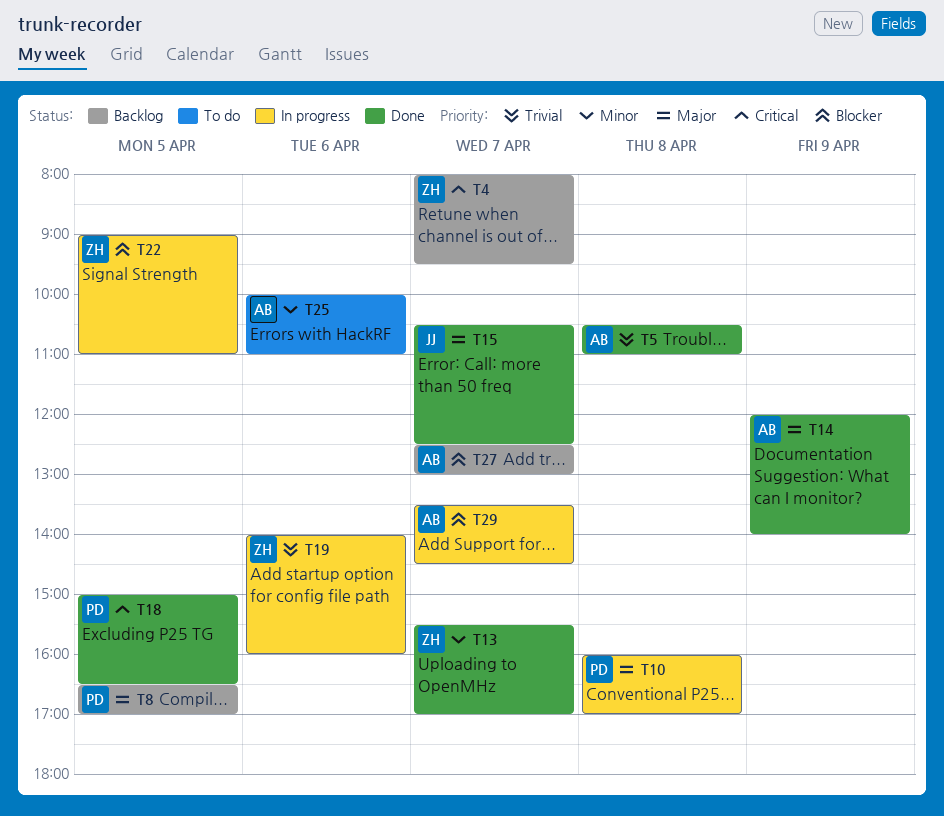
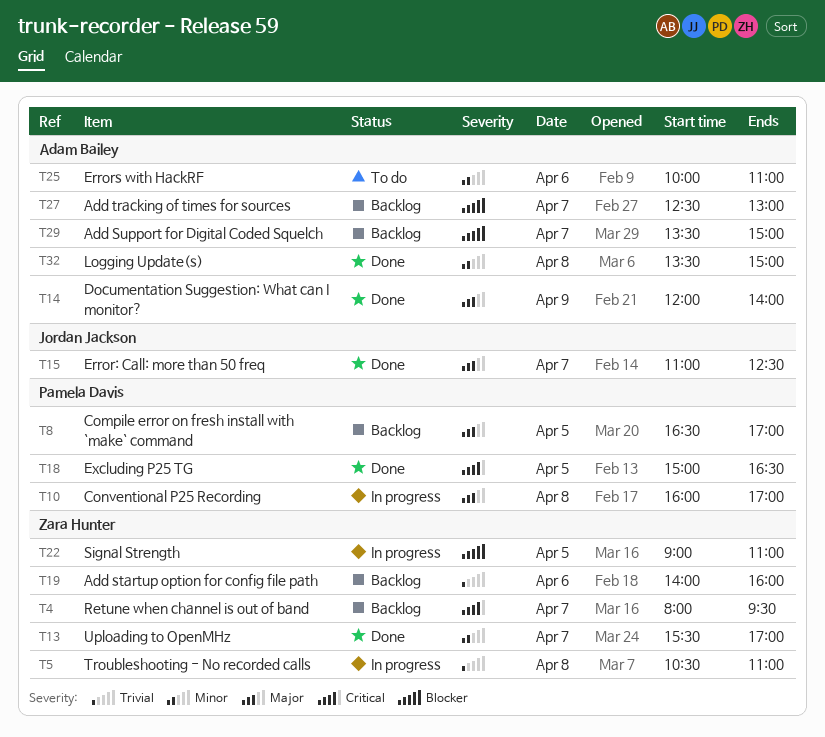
T5, status: Done -> In progress
T5, owner: Adam Bailey -> Zara Hunter
T15, begins: 10:30 -> 11:00
T19, status: In progress -> Backlog
T29, status: In progress -> Backlog
T29, ends: 14:30 -> 15:00
T32: none -> present

